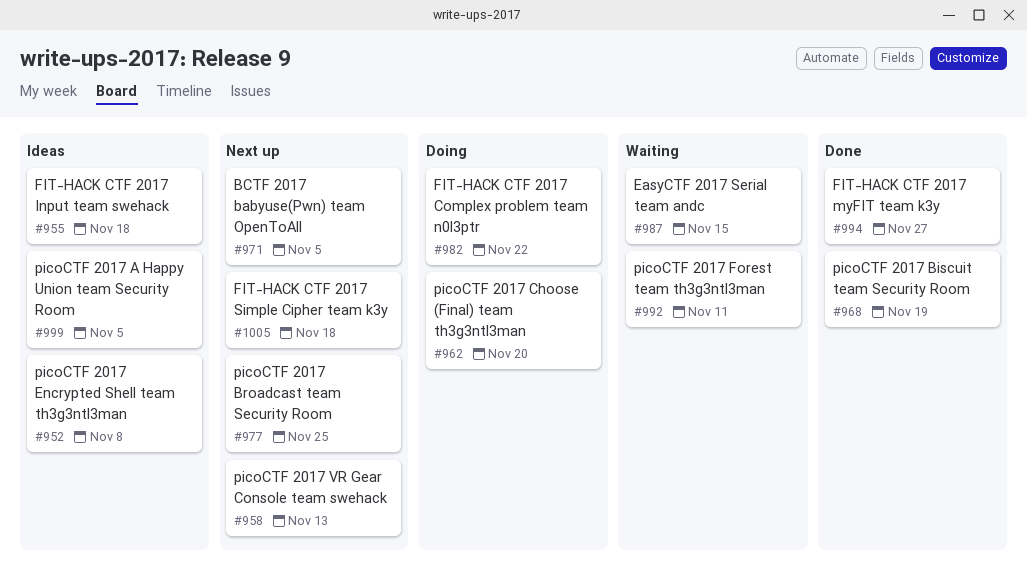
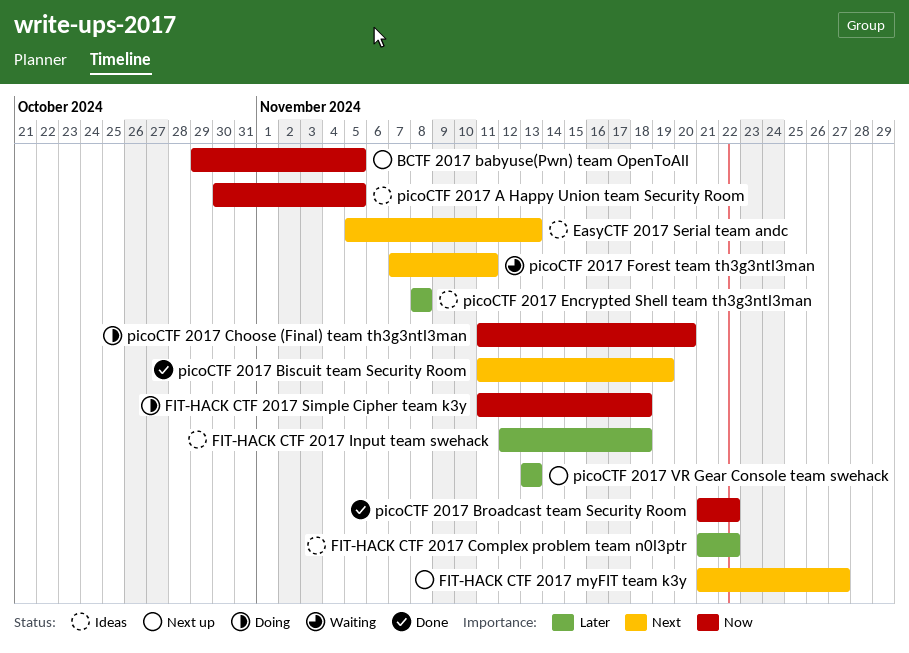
EasyCTF 2017 Serial team andc, status: Waiting -> Ideas
EasyCTF 2017 Serial team andc, due: Nov 15 -> Nov 13
FIT-HACK CTF 2017 Complex problem team n0l3ptr, status: Doing -> Ideas
FIT-HACK CTF 2017 myFIT team k3y, status: Done -> Next up
FIT-HACK CTF 2017 Simple Cipher team k3y, status: Next up -> Doing
picoCTF 2017 Broadcast team Security Room, status: Next up -> Done
picoCTF 2017 Broadcast team Security Room, due: Nov 25 -> Nov 22

